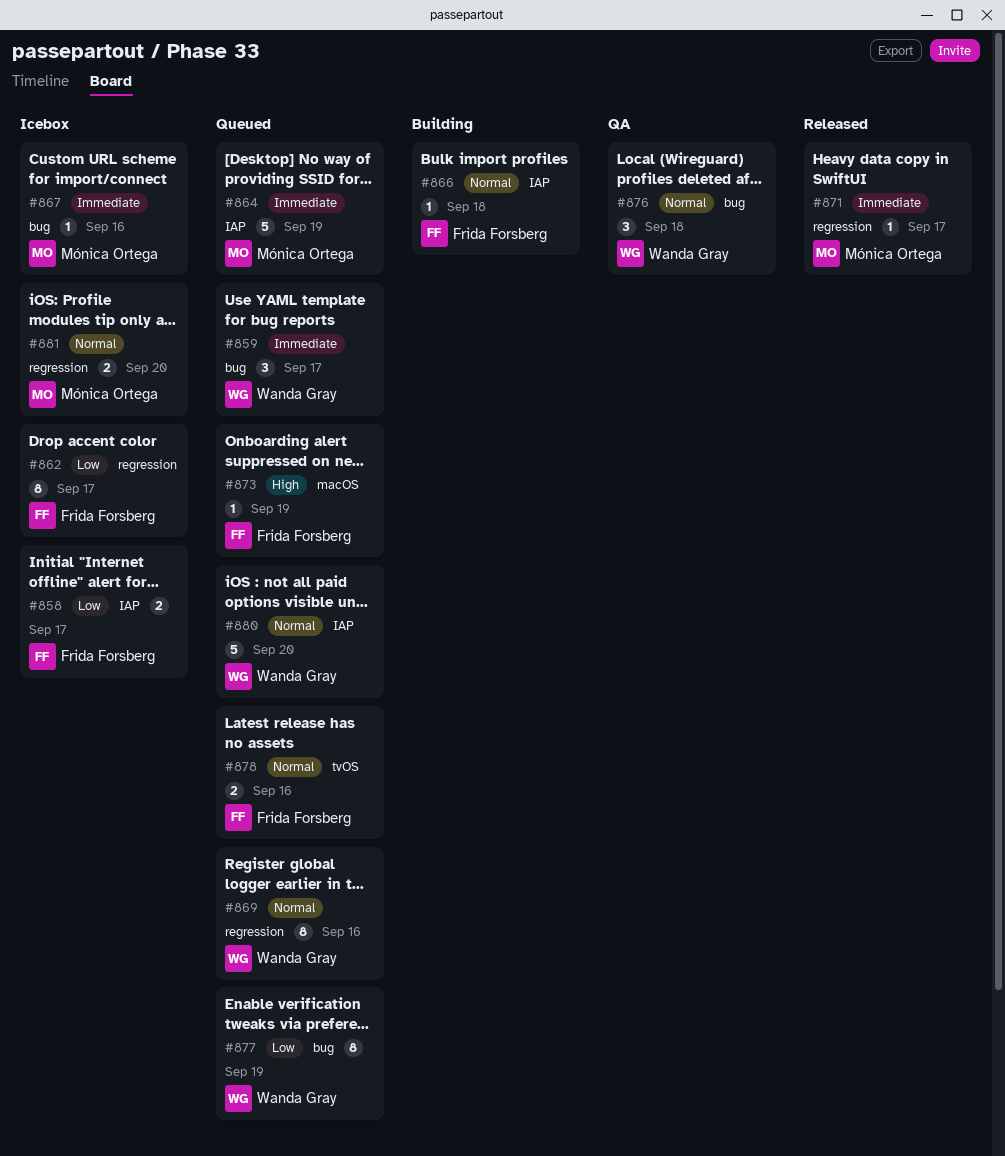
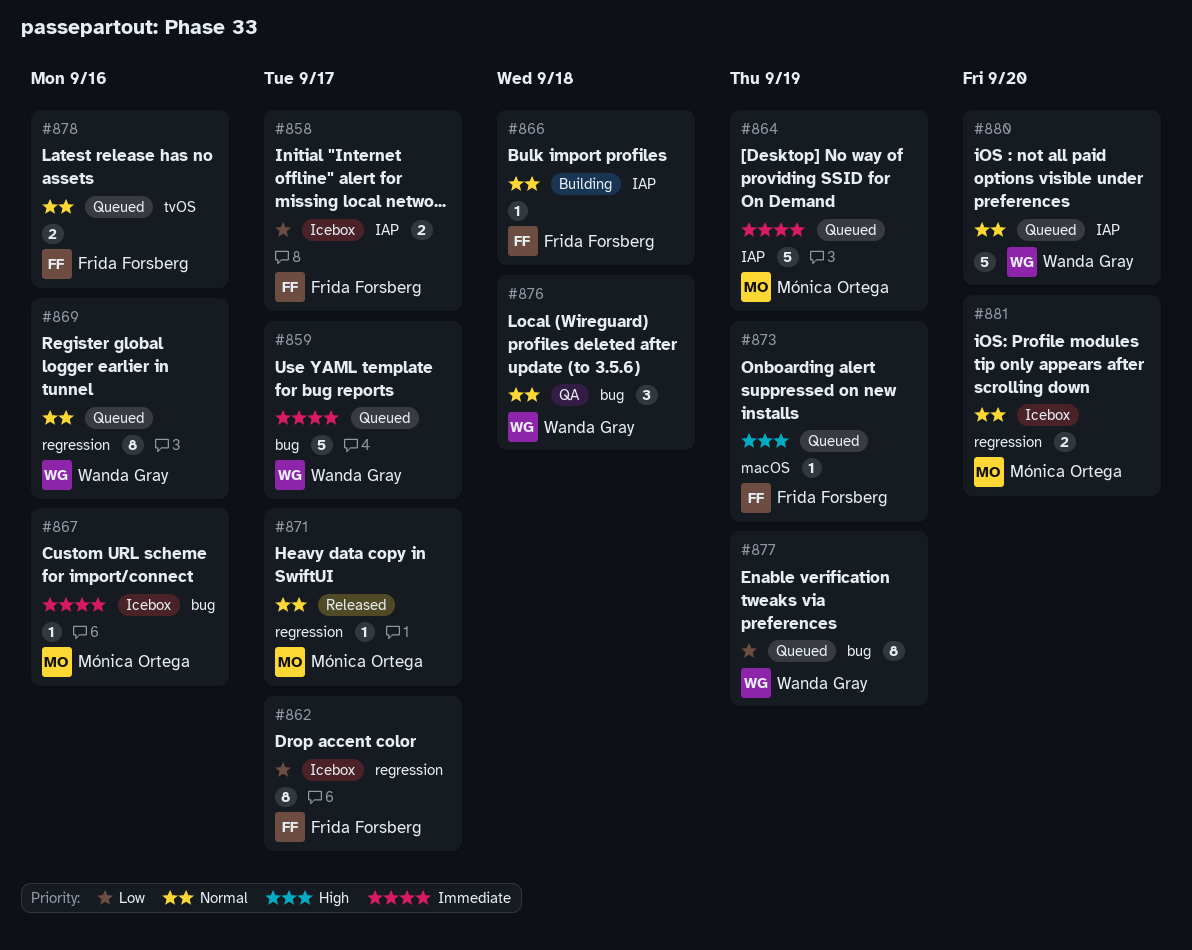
#859, estimate: 3 -> 5
#871, priority: Immediate -> Normal

